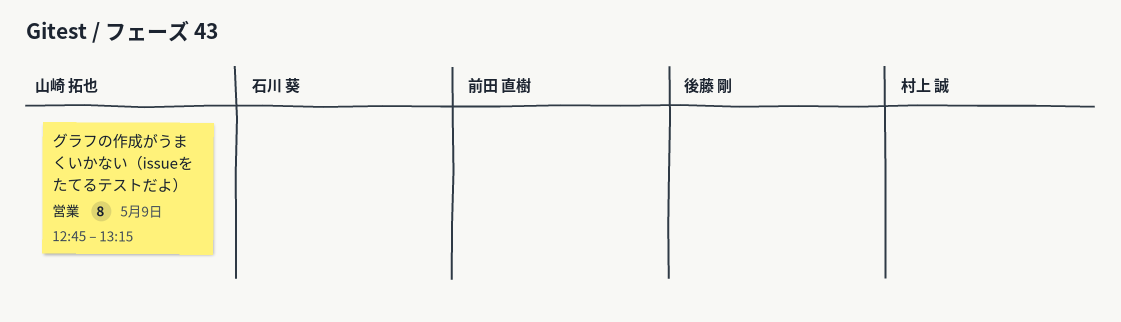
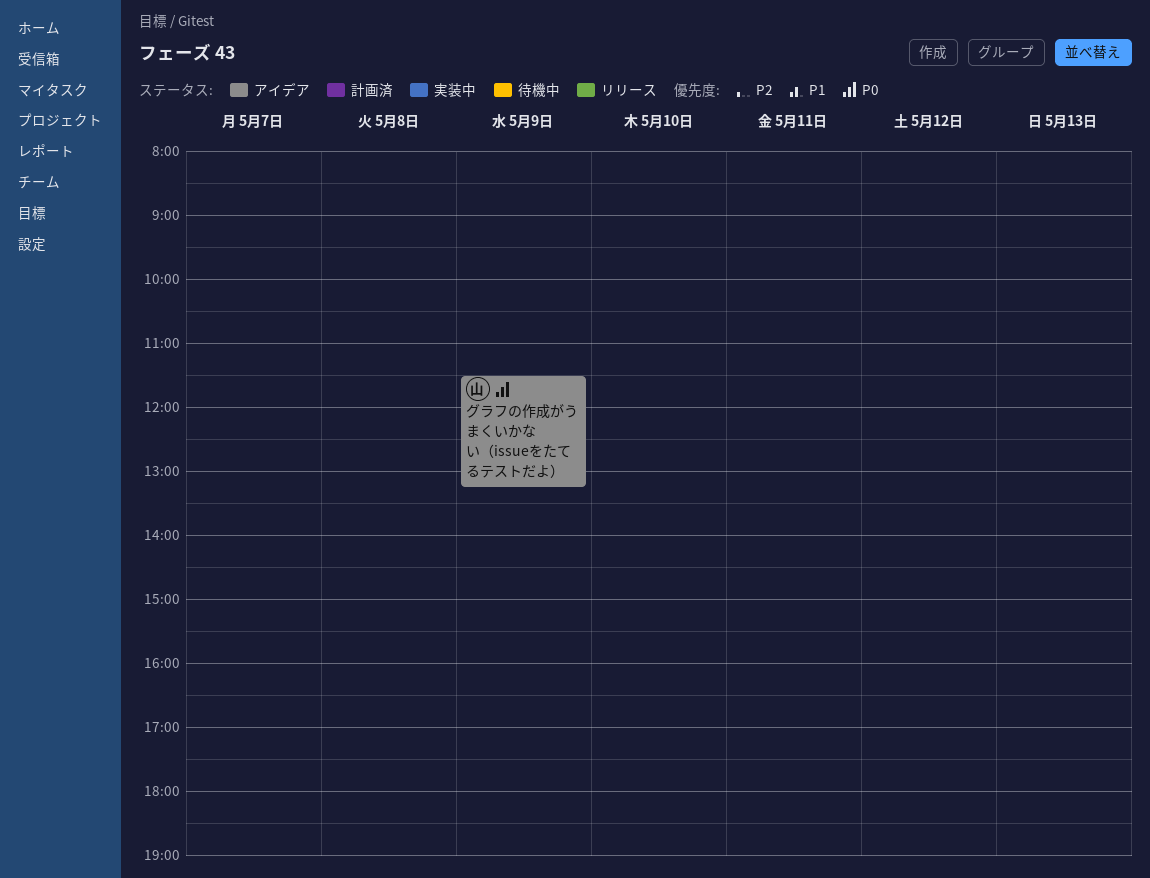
グラフの作成がうまくいかない（issueをたてるテストだよ）, begins: 12:45 -> 11:30

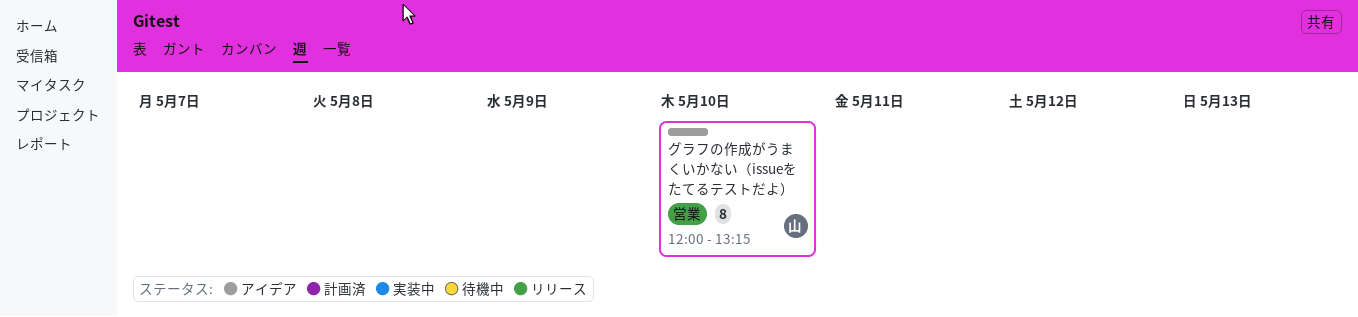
グラフの作成がうまくいかない（issueをたてるテストだよ）, day: May 9 -> May 10
グラフの作成がうまくいかない（issueをたてるテストだよ）, begins: 11:30 -> 12:00

